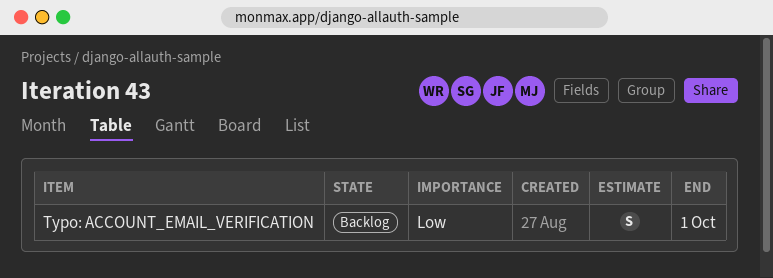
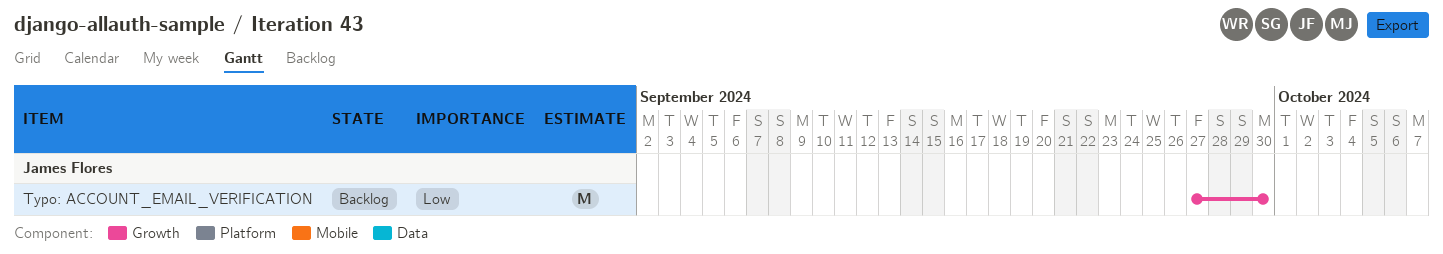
Typo: ACCOUNT_EMAIL_VERIFICATION, estimate: S -> M
Typo: ACCOUNT_EMAIL_VERIFICATION, due: Oct 1 -> Sep 30

